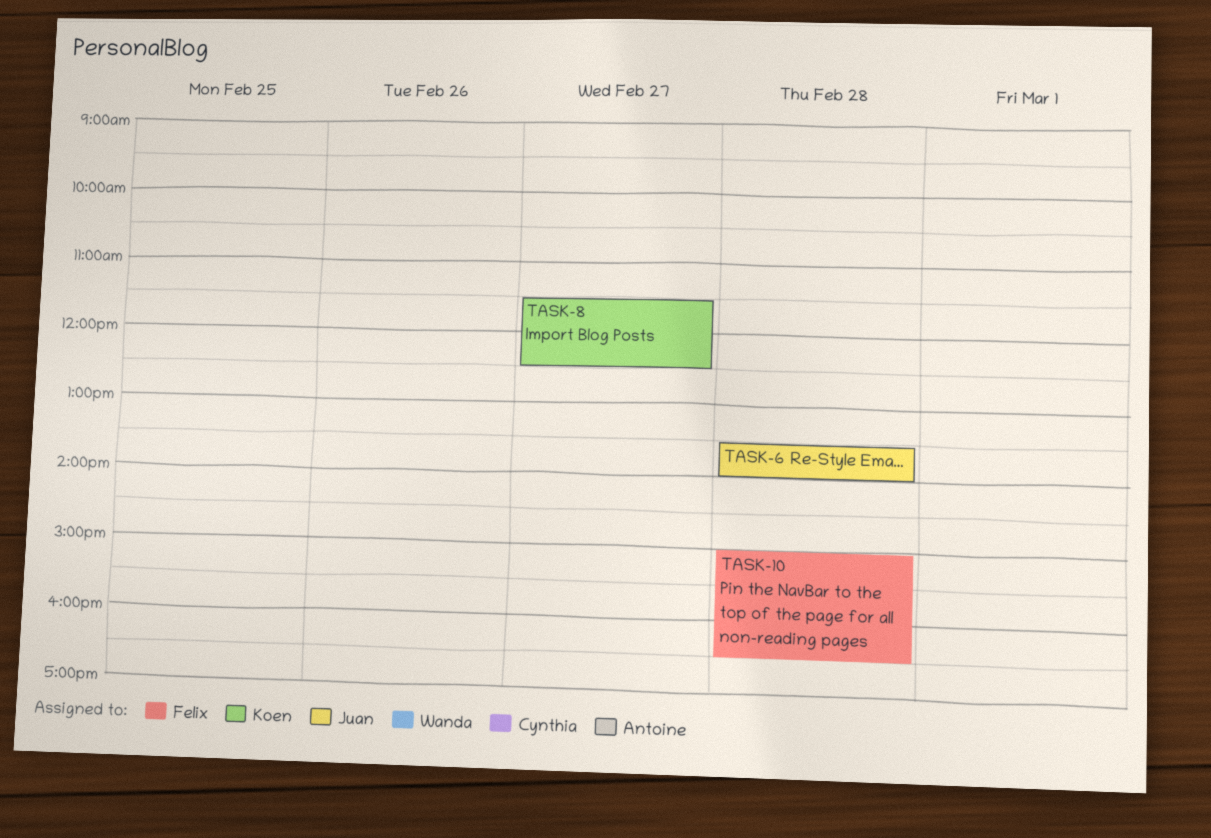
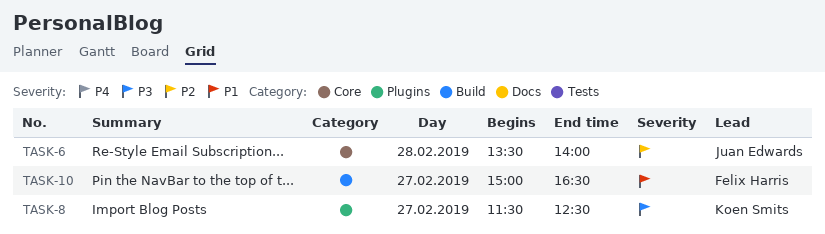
TASK-10, day: Feb 28 -> Feb 27

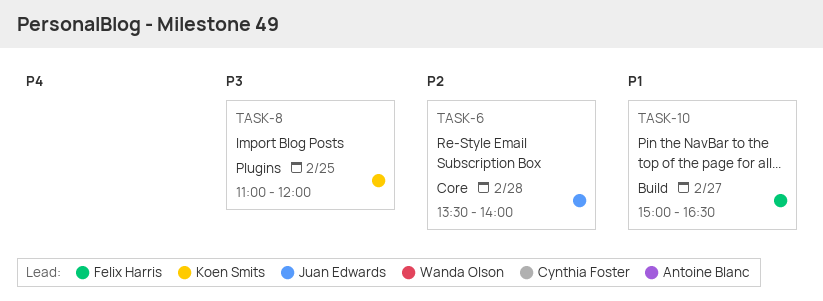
TASK-8, day: Feb 27 -> Feb 25
TASK-8, begins: 11:30 -> 11:00
TASK-8, ends: 12:30 -> 12:00

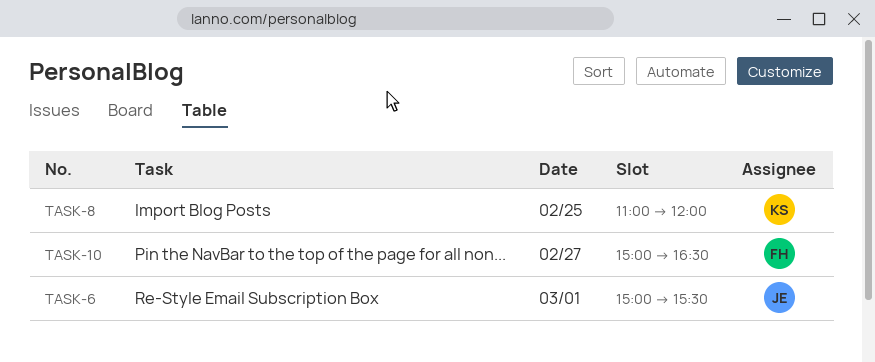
TASK-6, day: Feb 28 -> Mar 1
TASK-6, begins: 13:30 -> 15:00
TASK-6, ends: 14:00 -> 15:30

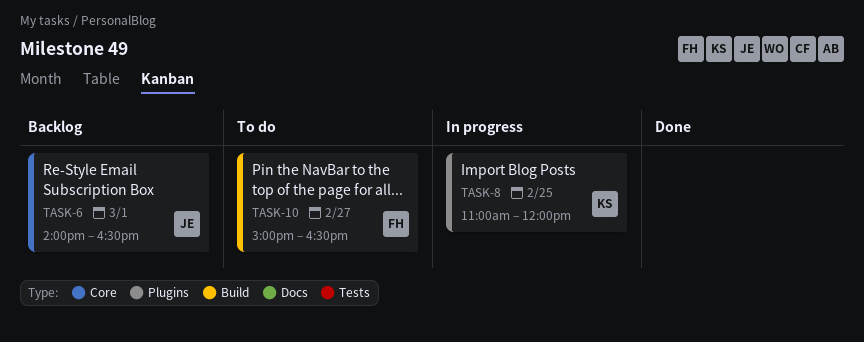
TASK-6, begins: 15:00 -> 14:00
TASK-6, ends: 15:30 -> 16:30

